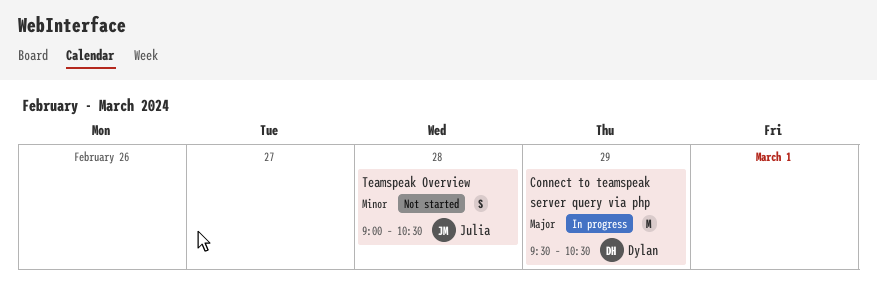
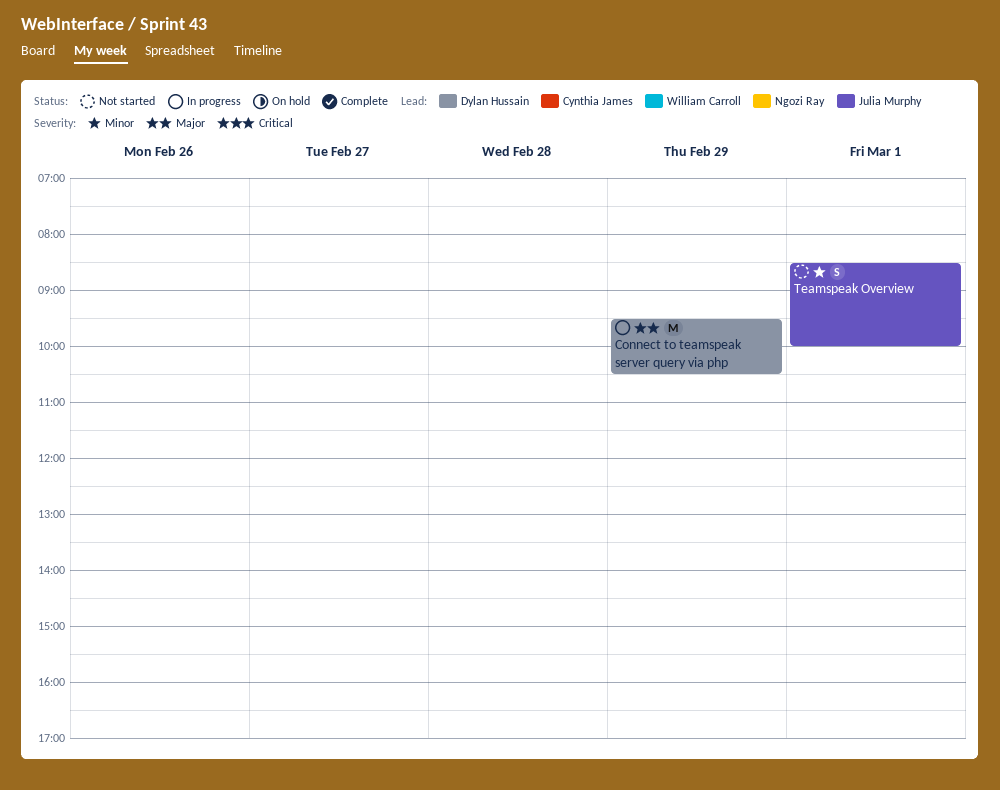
Teamspeak Overview, day: Feb 28 -> Mar 1
Teamspeak Overview, begins: 09:00 -> 08:30
Teamspeak Overview, ends: 10:30 -> 10:00

